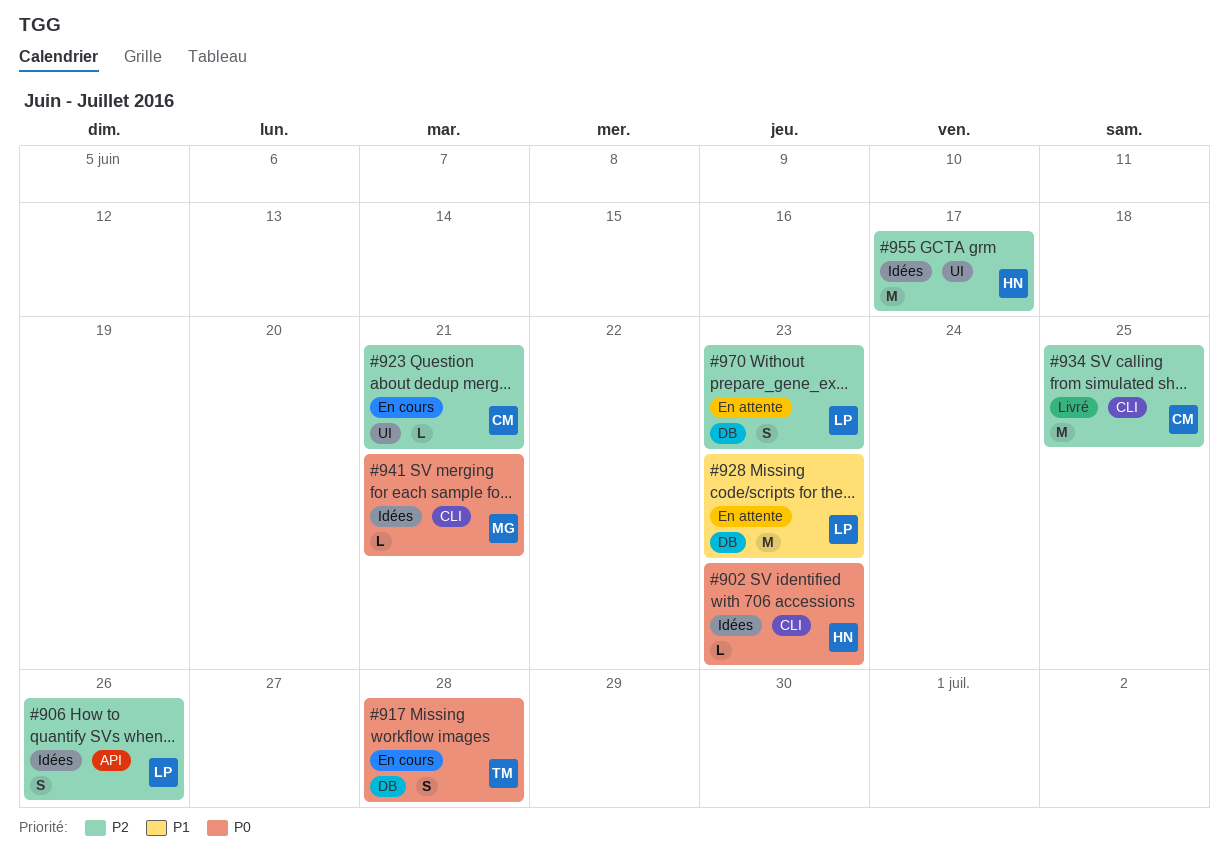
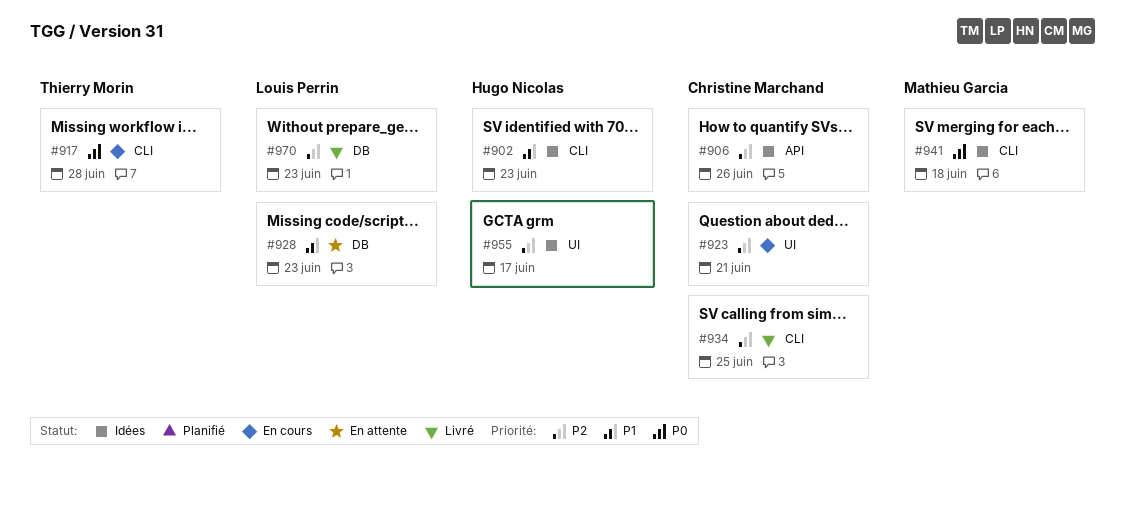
#902, priority: P0 -> P1
#906, owner: Louis Perrin -> Christine Marchand
#917, label: DB -> CLI
#941, due: Jun 21 -> Jun 18
#970, status: En attente -> Livré

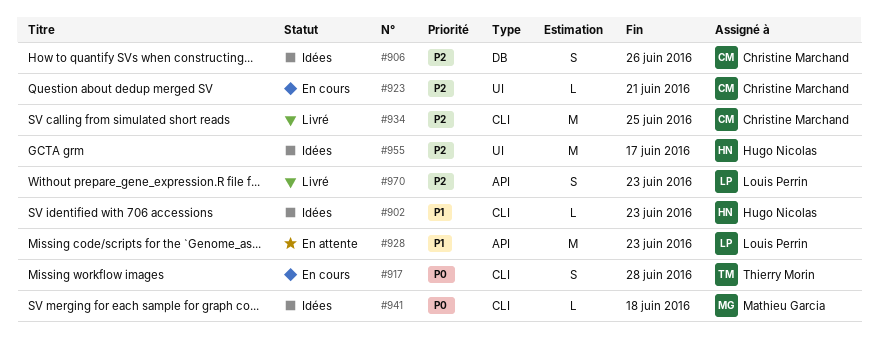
#906, label: API -> DB
#928, label: DB -> API
#970, label: DB -> API

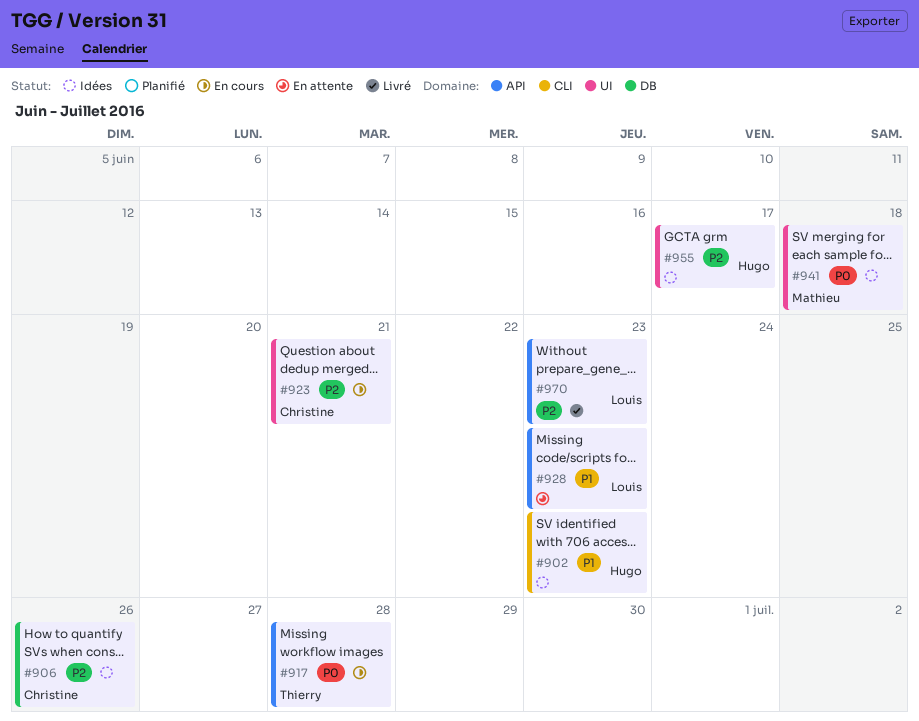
#917, label: CLI -> API
#934: present -> none
#941, label: CLI -> UI

